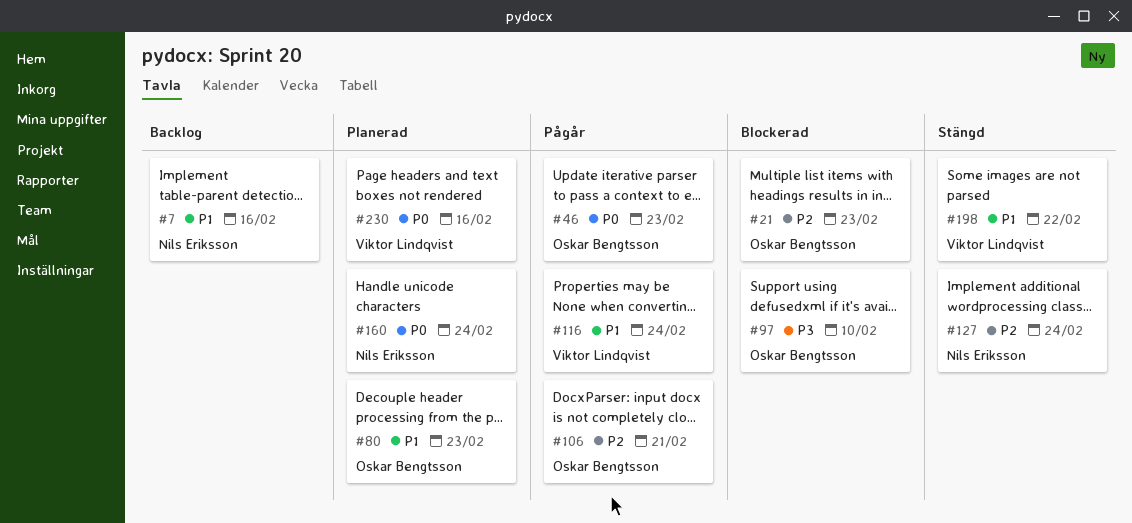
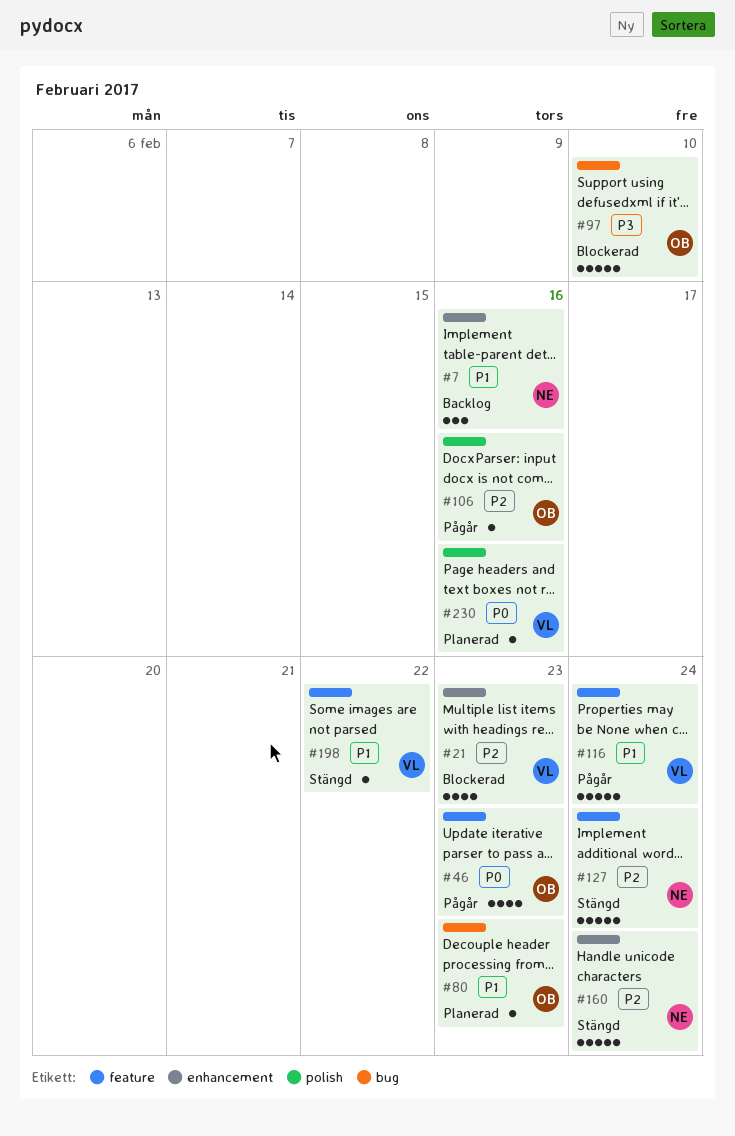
#21, owner: Oskar Bengtsson -> Viktor Lindqvist
#106, due: Feb 21 -> Feb 16
#160, status: Planerad -> Stängd
#160, priority: P0 -> P2

